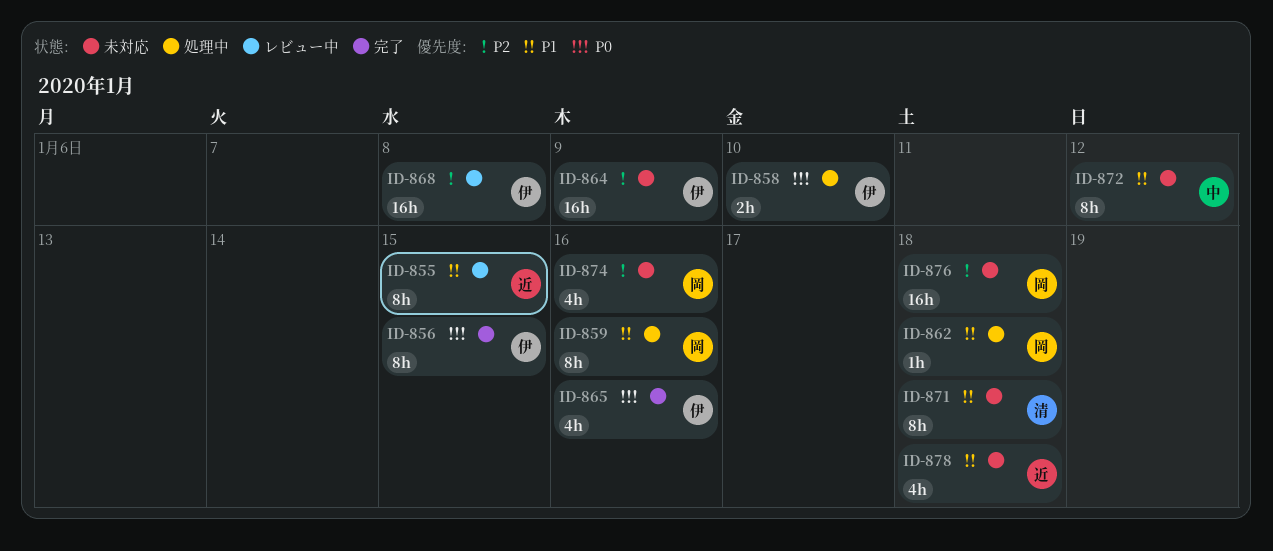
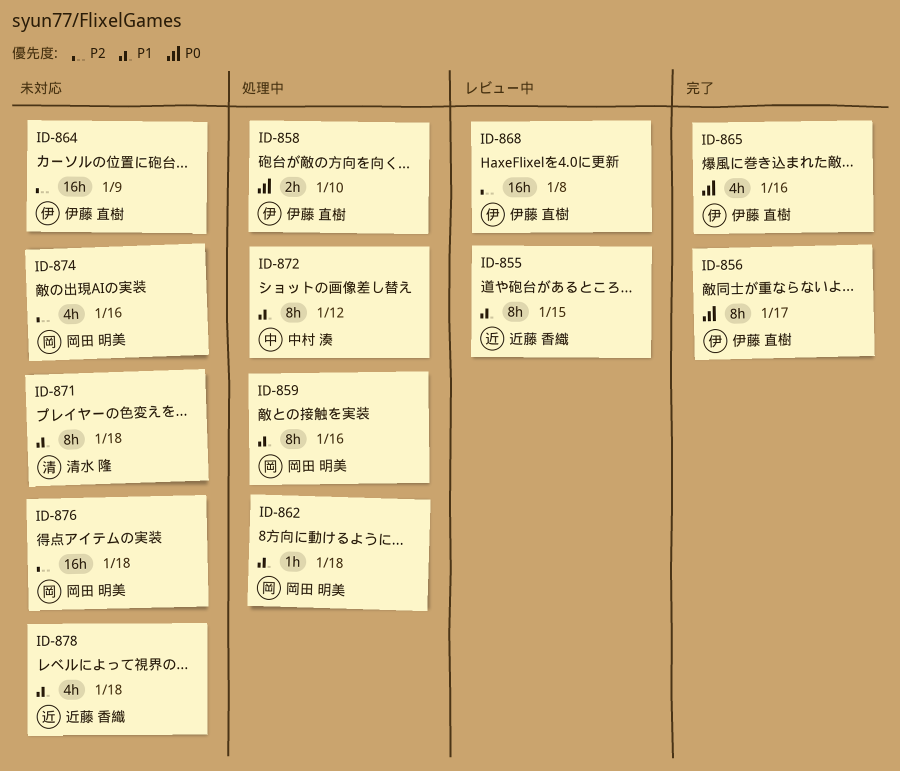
ID-856, due: Jan 15 -> Jan 17
ID-872, status: 未対応 -> 処理中

